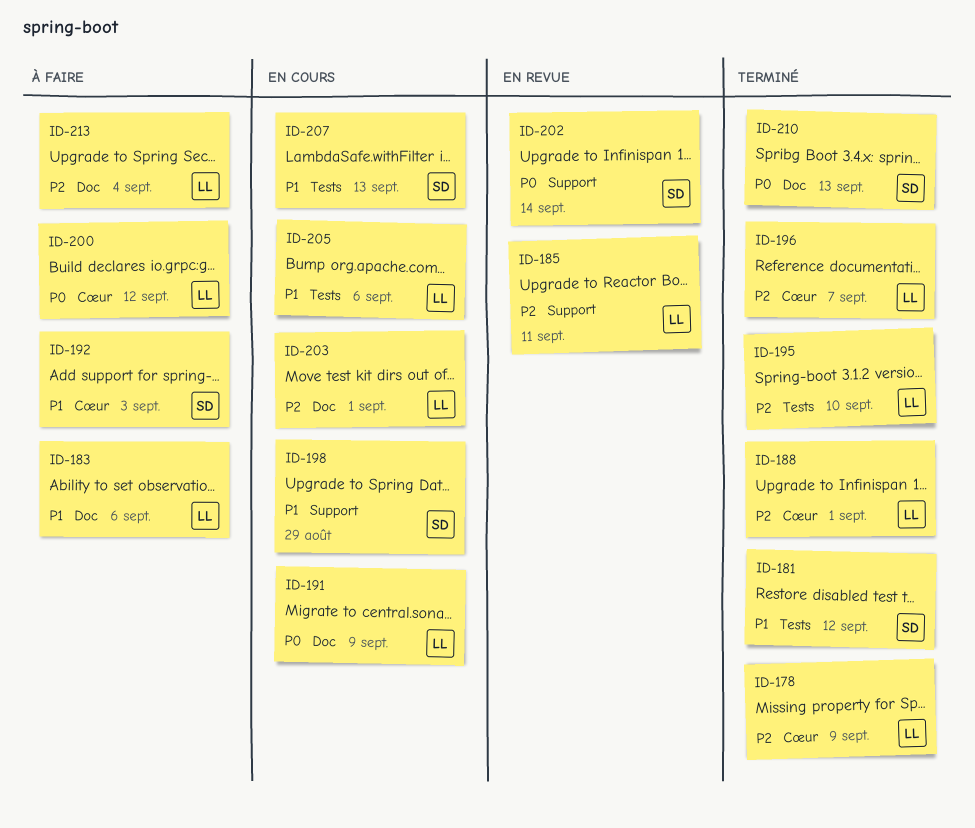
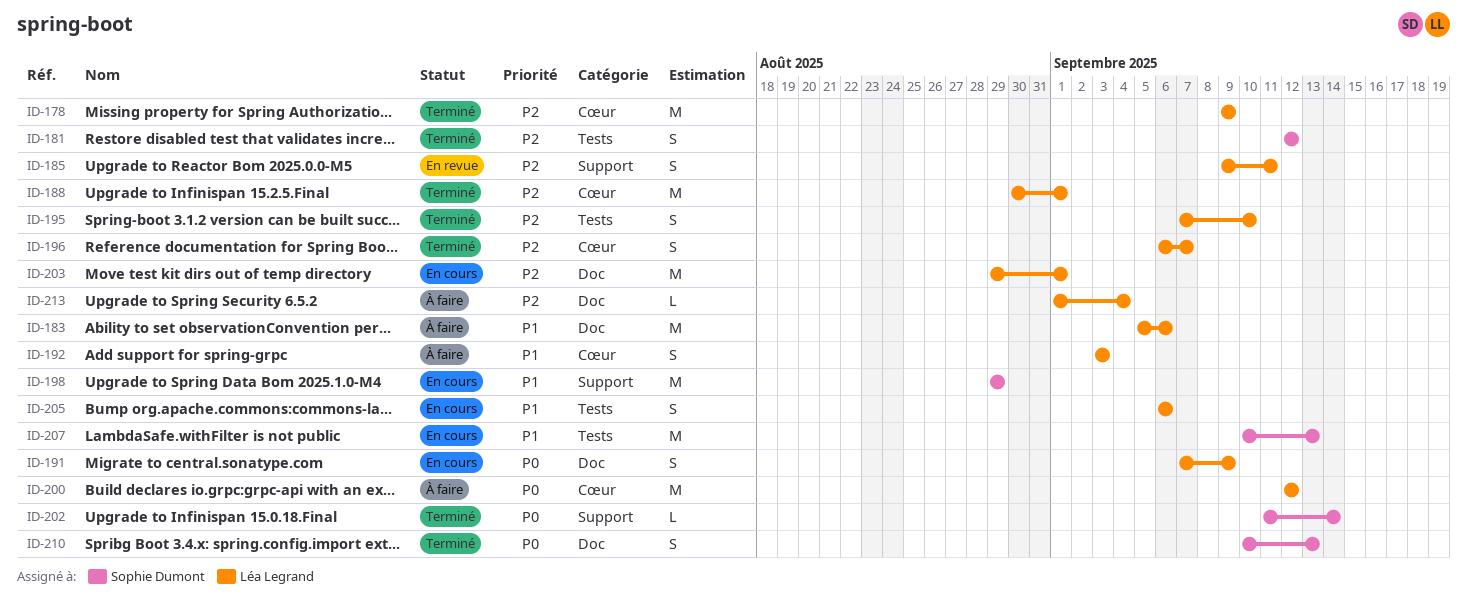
ID-181, priority: P1 -> P2
ID-192, owner: Sophie Dumont -> Léa Legrand
ID-202, status: En revue -> Terminé

